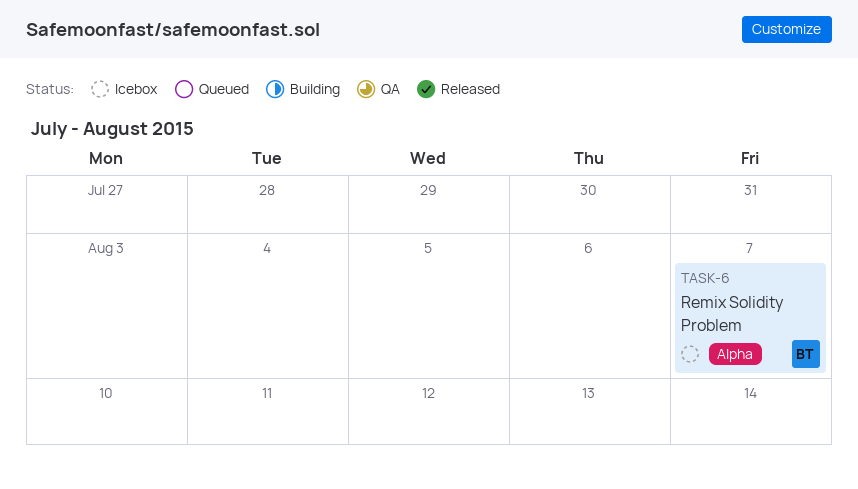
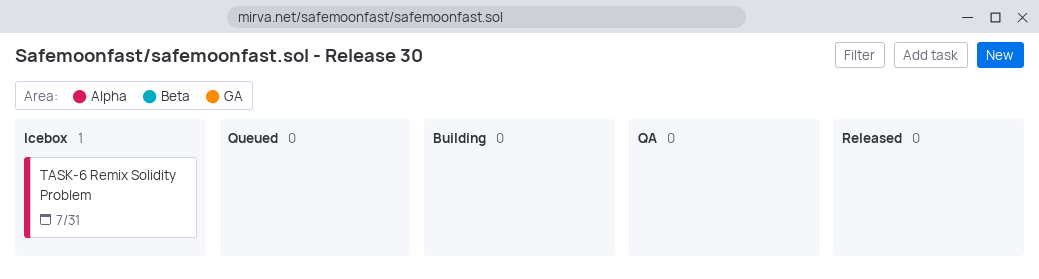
TASK-6, due: Aug 7 -> Jul 31

